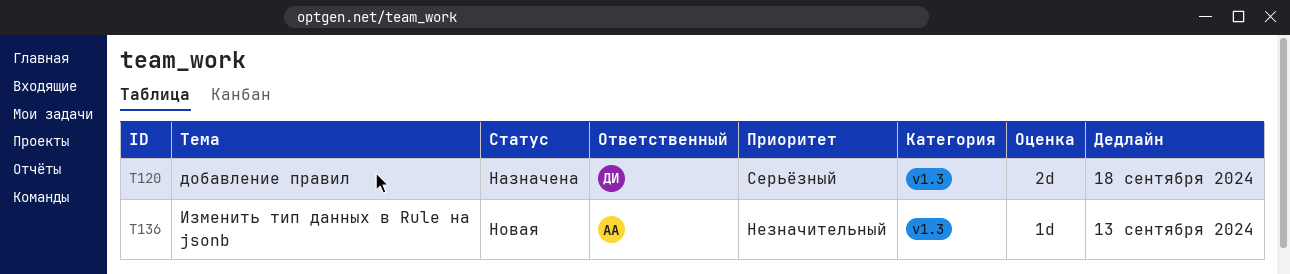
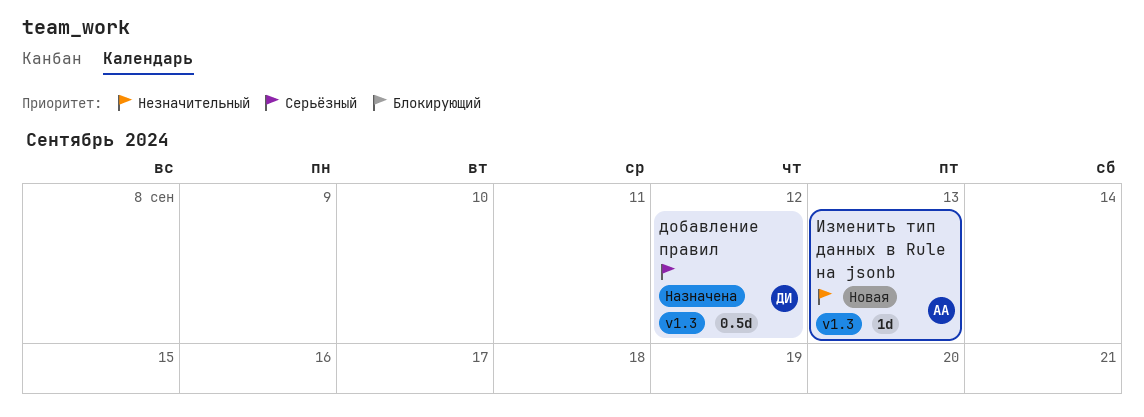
добавление правил, estimate: 2d -> 0.5d
добавление правил, due: Sep 18 -> Sep 12

